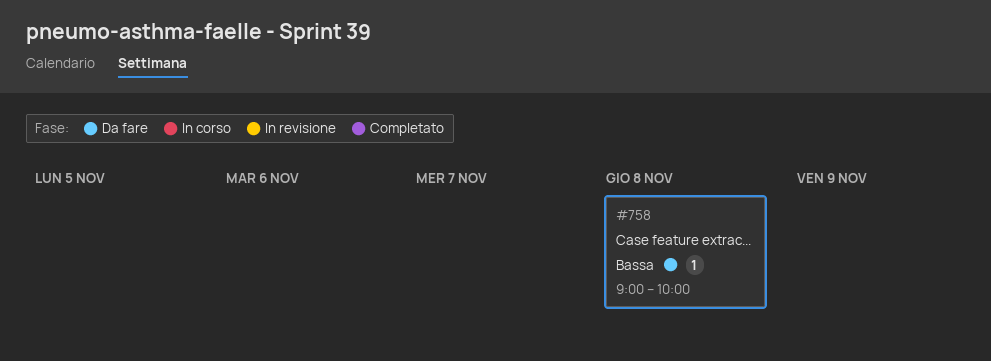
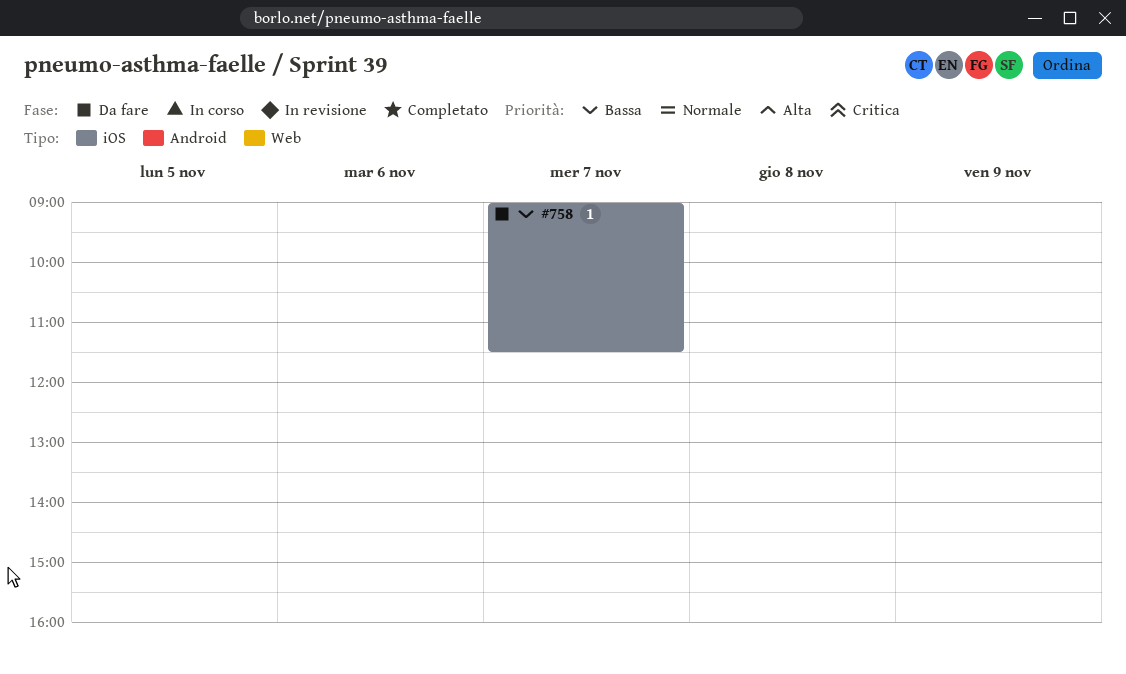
#758, day: Nov 8 -> Nov 7
#758, ends: 10:00 -> 11:30

